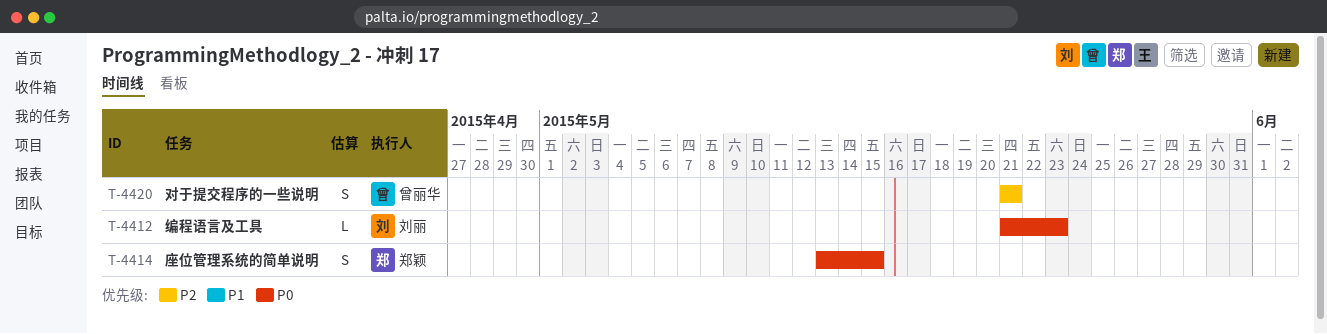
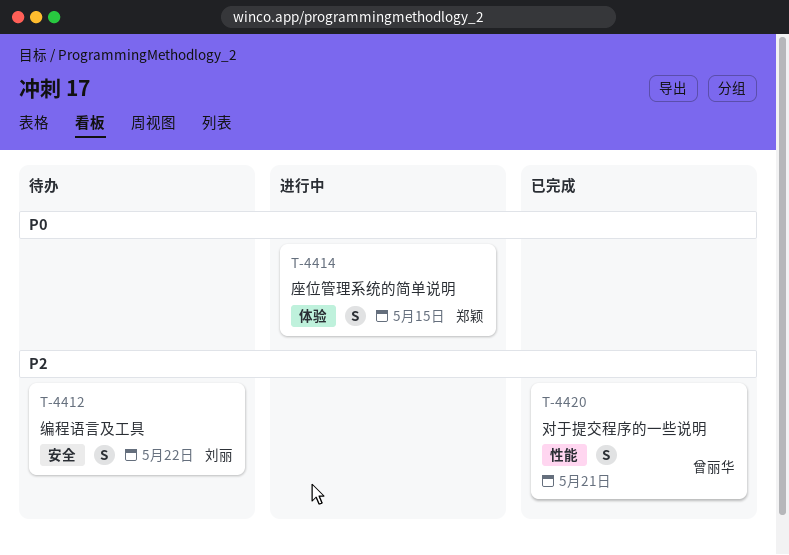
T-4412, priority: P0 -> P2
T-4412, estimate: L -> S
T-4412, due: May 23 -> May 22

